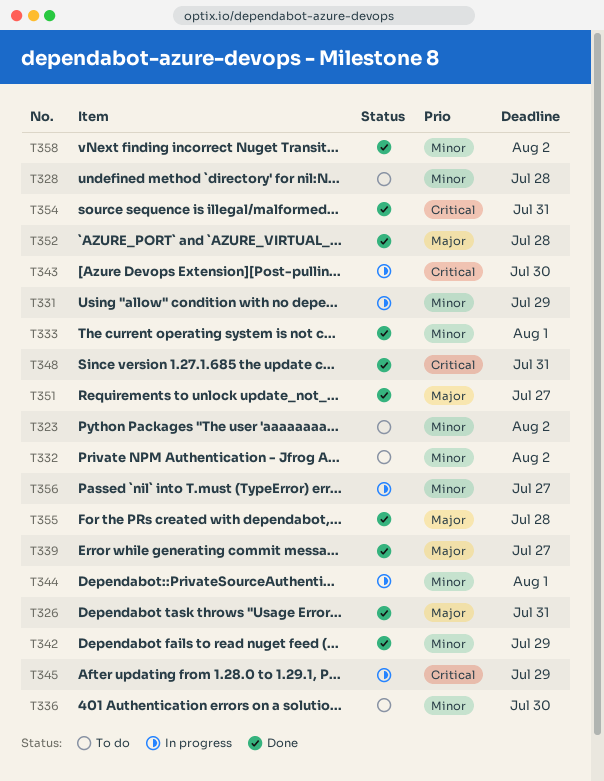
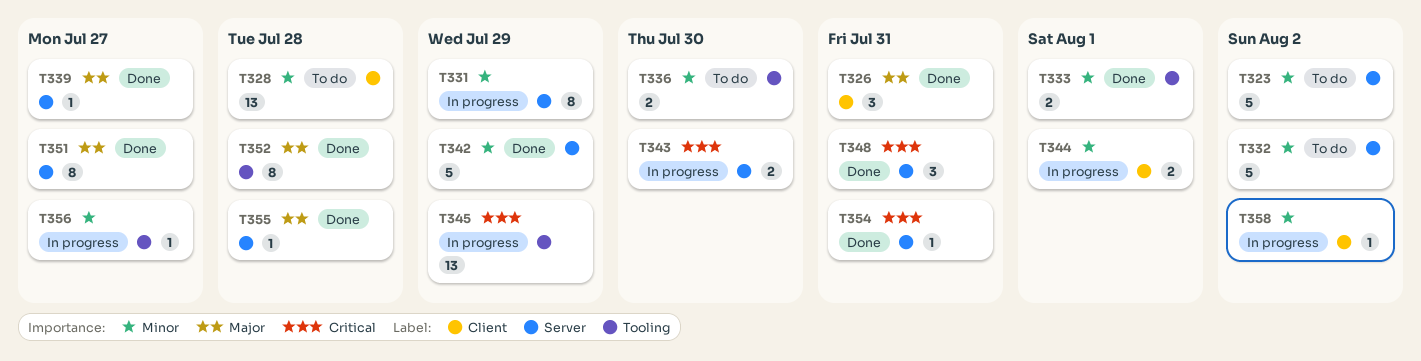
T358, status: Done -> In progress

